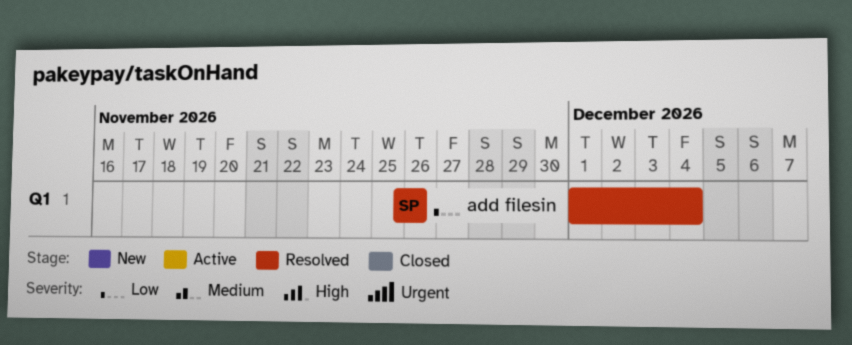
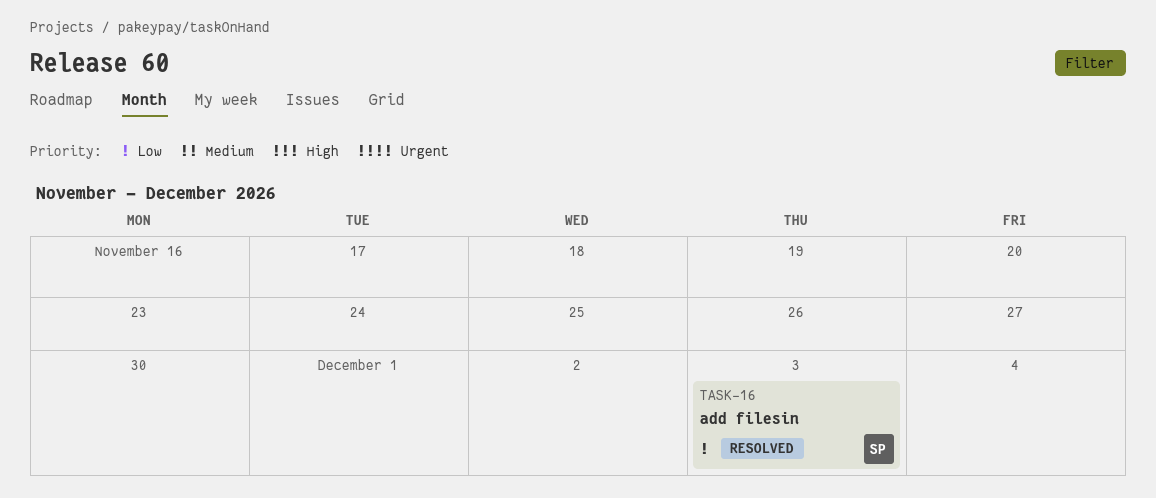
add filesin, due: Dec 4 -> Dec 3

